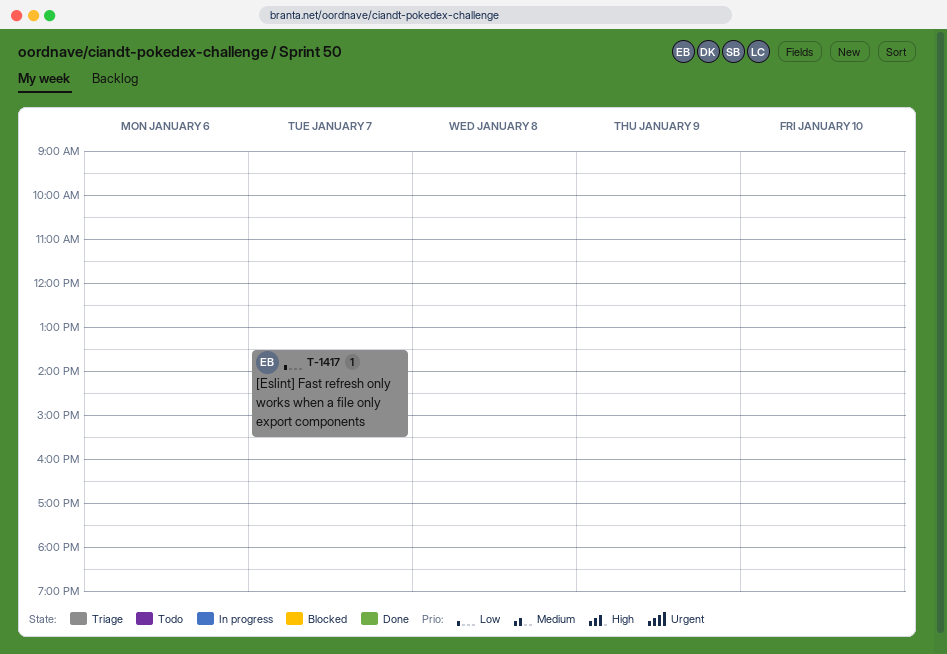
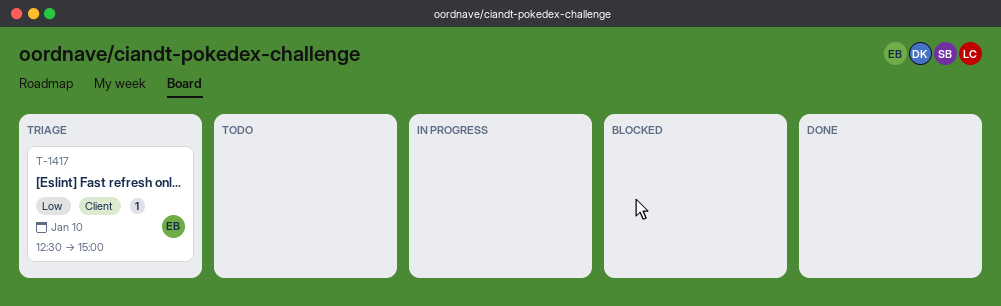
T-1417, day: Jan 7 -> Jan 10
T-1417, begins: 13:30 -> 12:30
T-1417, ends: 15:30 -> 15:00

